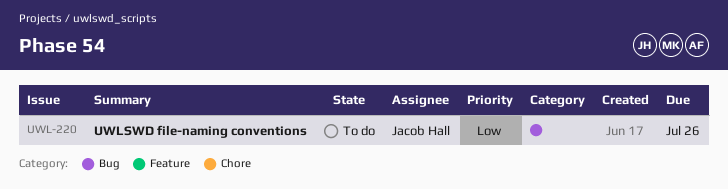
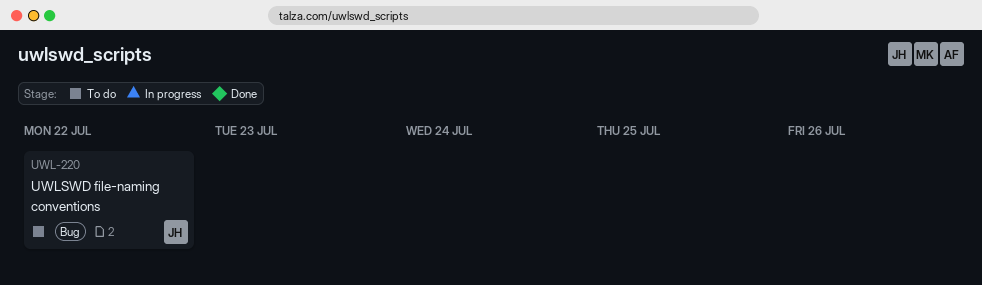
UWL-220, due: Jul 26 -> Jul 22

